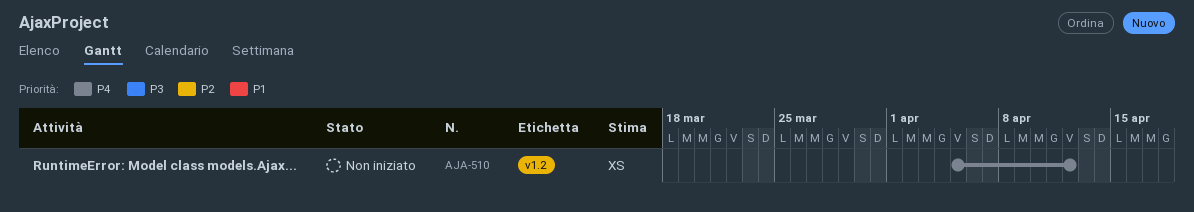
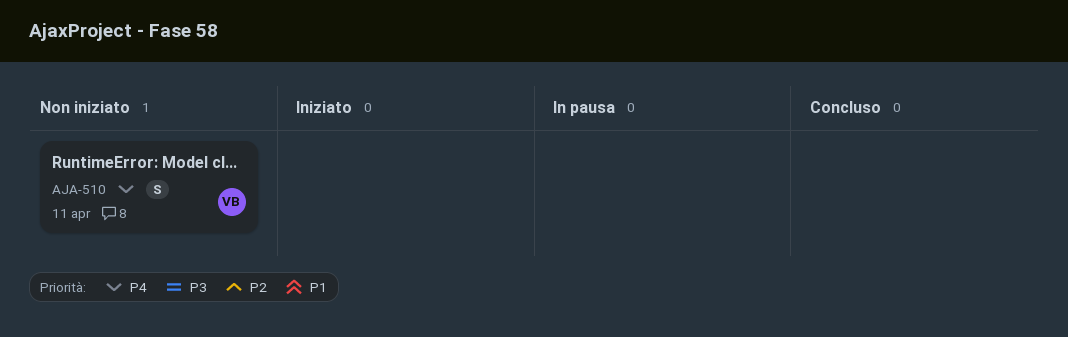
AJA-510, estimate: XS -> S
AJA-510, due: Apr 12 -> Apr 11

